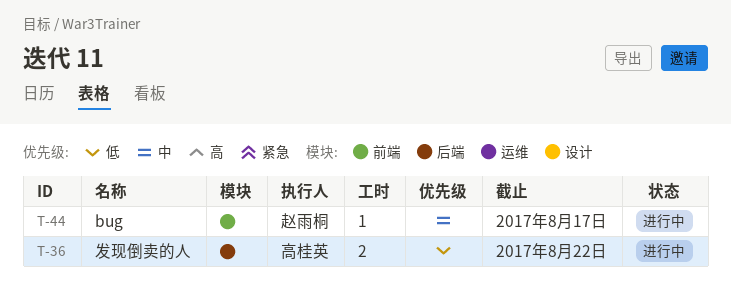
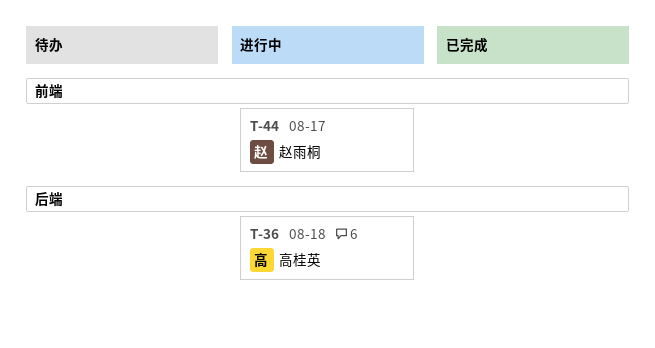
T-36, due: Aug 22 -> Aug 18

